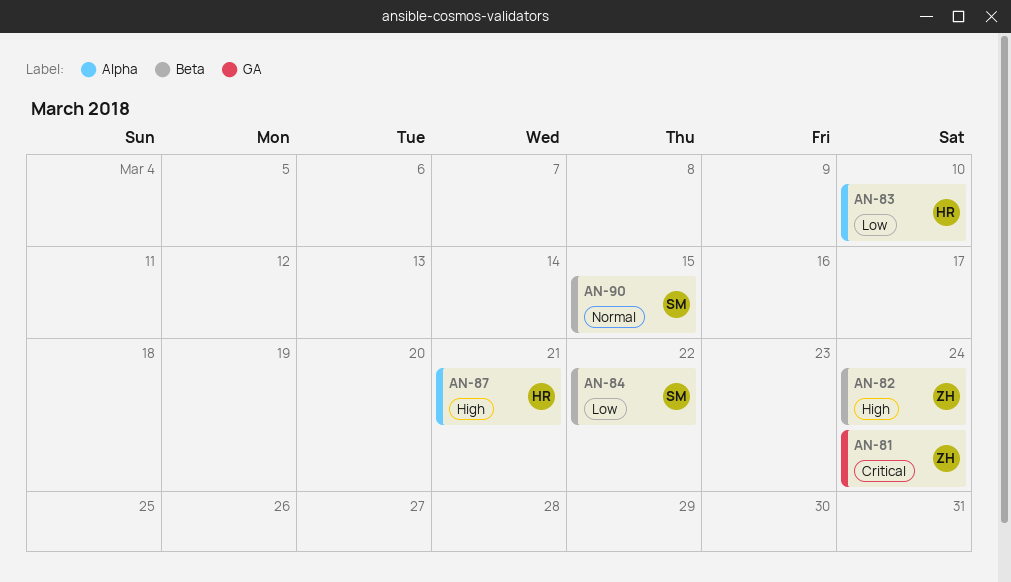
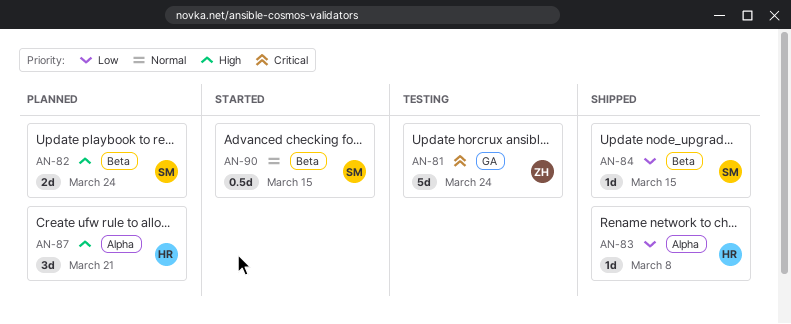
AN-82, owner: ZH -> SM
AN-83, due: Mar 10 -> Mar 8
AN-84, due: Mar 22 -> Mar 15

